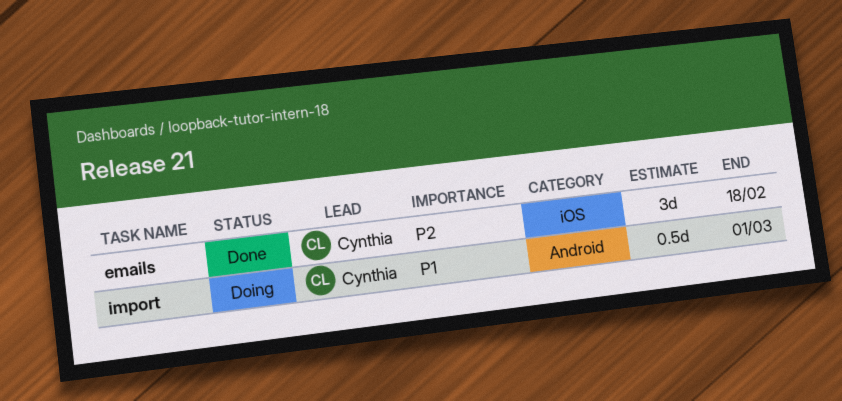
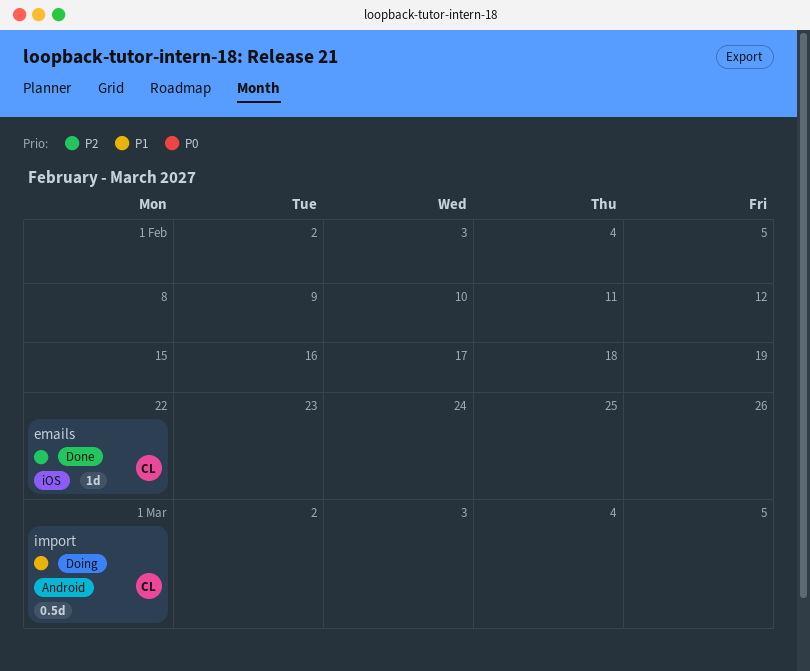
emails, estimate: 3d -> 1d
emails, due: Feb 18 -> Feb 22

